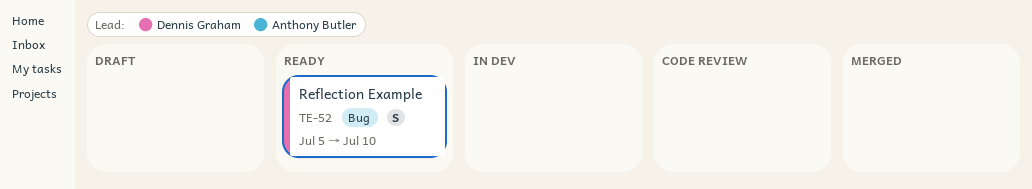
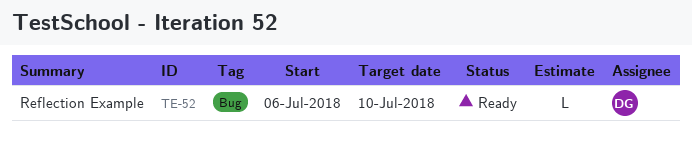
TE-52, estimate: S -> L
TE-52, start: Jul 5 -> Jul 6

